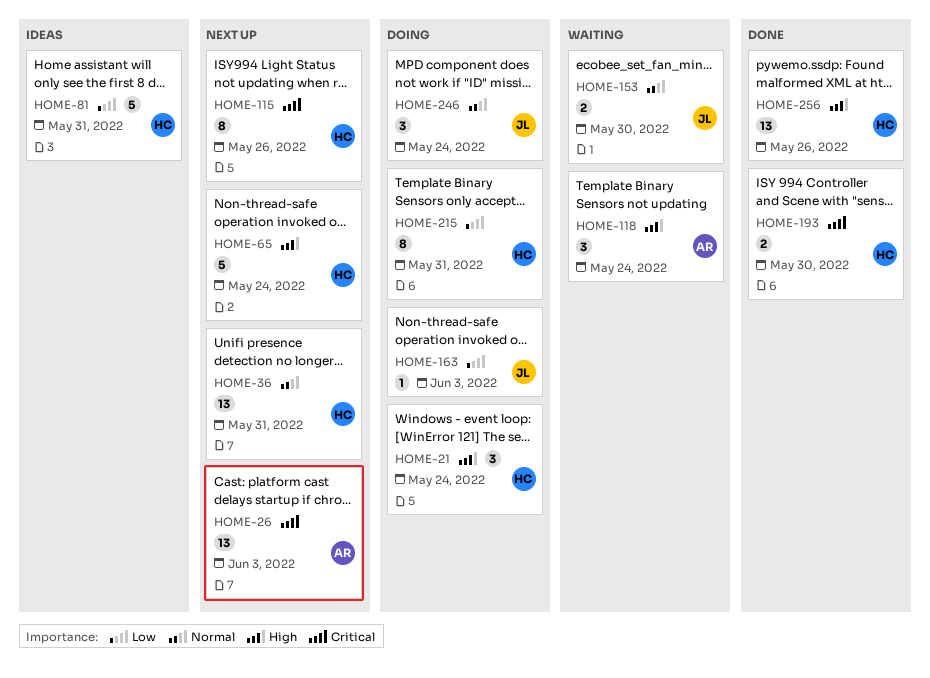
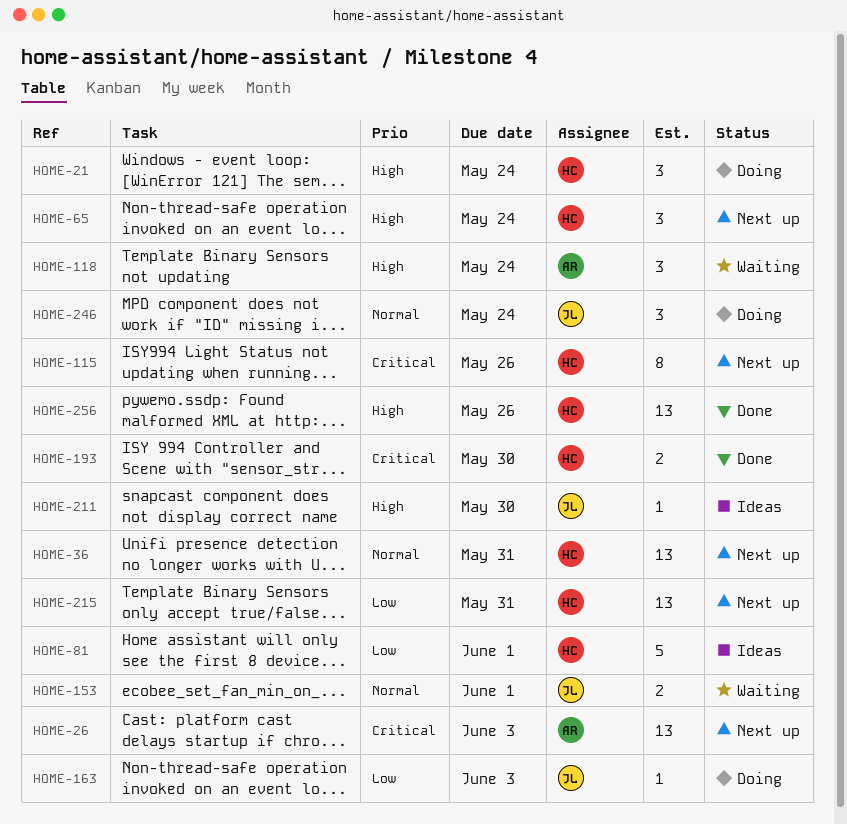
HOME-65, estimate: 5 -> 3
HOME-81, due: May 31 -> Jun 1
HOME-153, due: May 30 -> Jun 1
HOME-211: none -> present
HOME-215, status: Doing -> Next up
HOME-215, estimate: 8 -> 13

